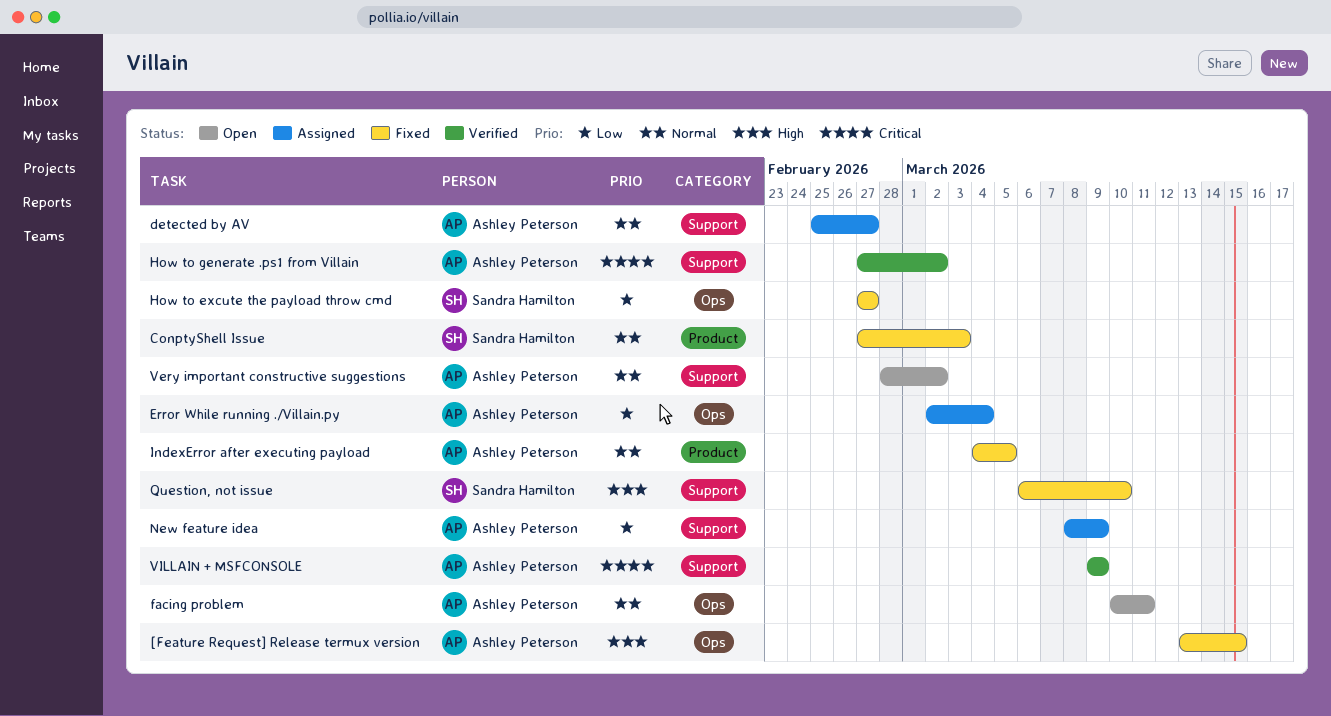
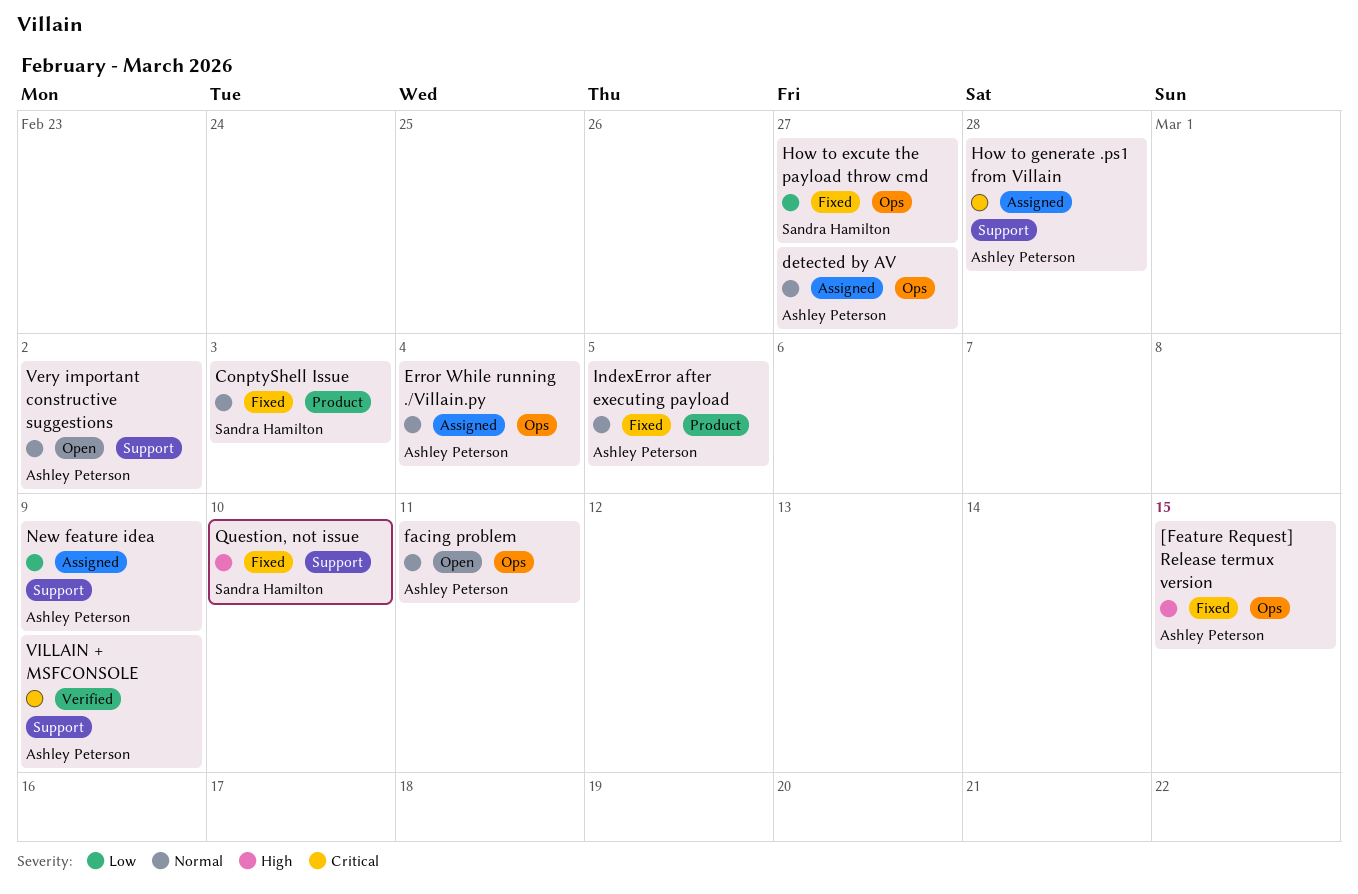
detected by AV, label: Support -> Ops
Error While running ./Villain.py, priority: Low -> Normal
How to generate .ps1 from Villain, status: Verified -> Assigned
How to generate .ps1 from Villain, due: Mar 2 -> Feb 28

